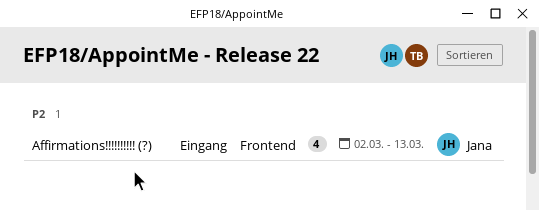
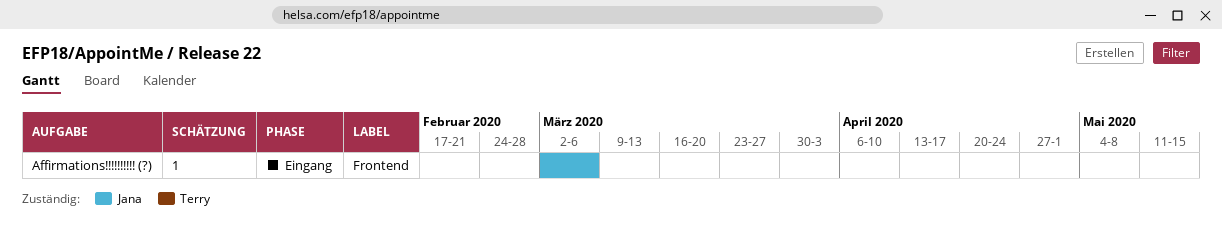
Affirmations!!!!!!!!!! (?), estimate: 4 -> 1
Affirmations!!!!!!!!!! (?), due: Mar 13 -> Mar 6

